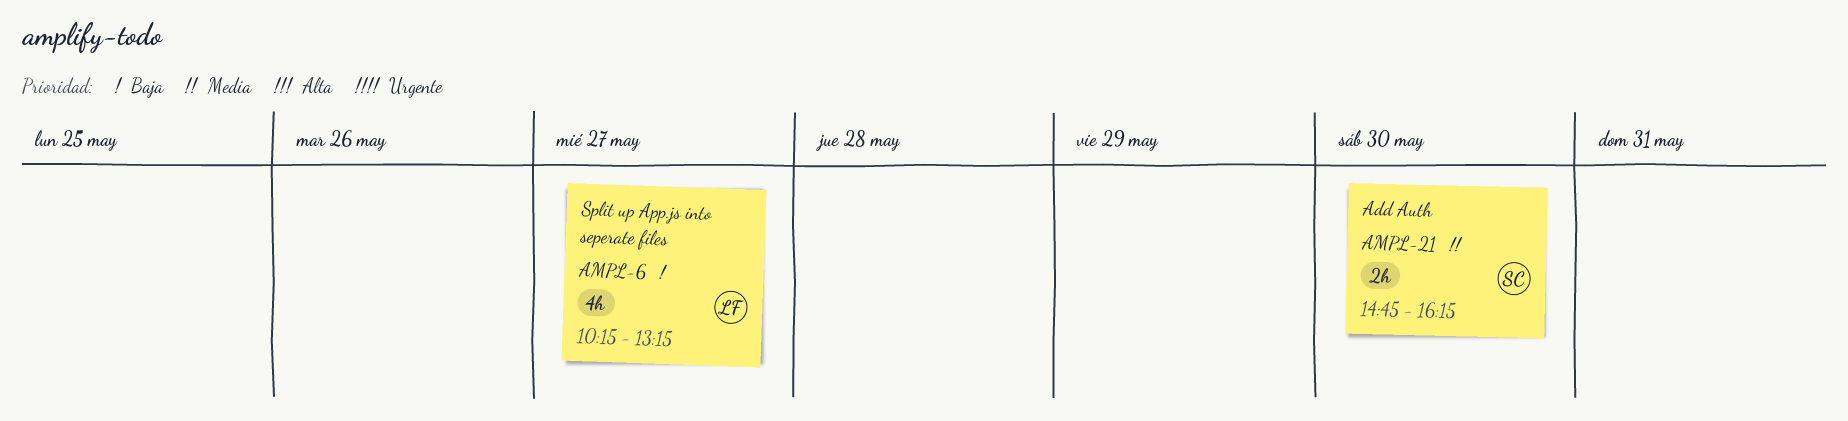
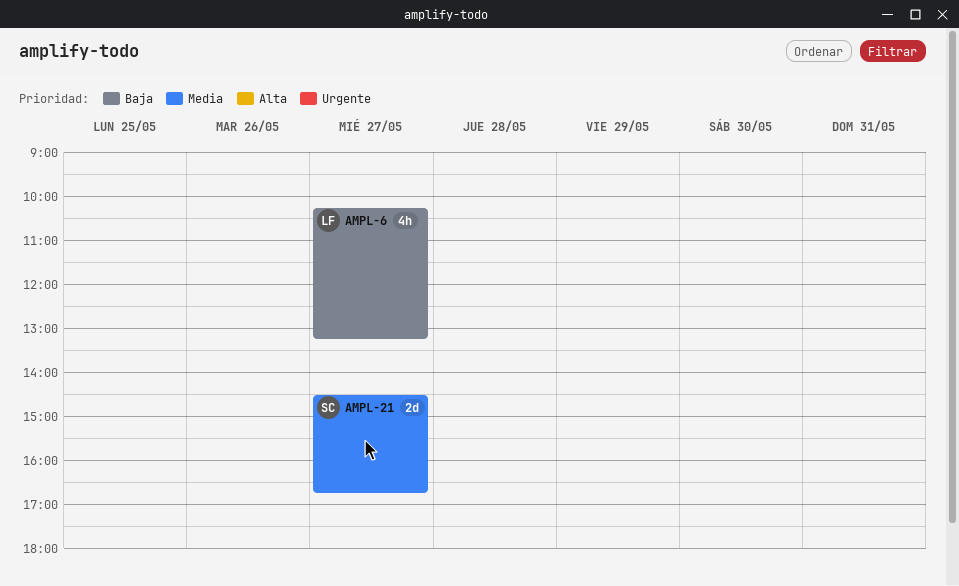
AMPL-21, estimate: 2h -> 2d
AMPL-21, day: May 30 -> May 27
AMPL-21, begins: 14:45 -> 14:30
AMPL-21, ends: 16:15 -> 16:45

